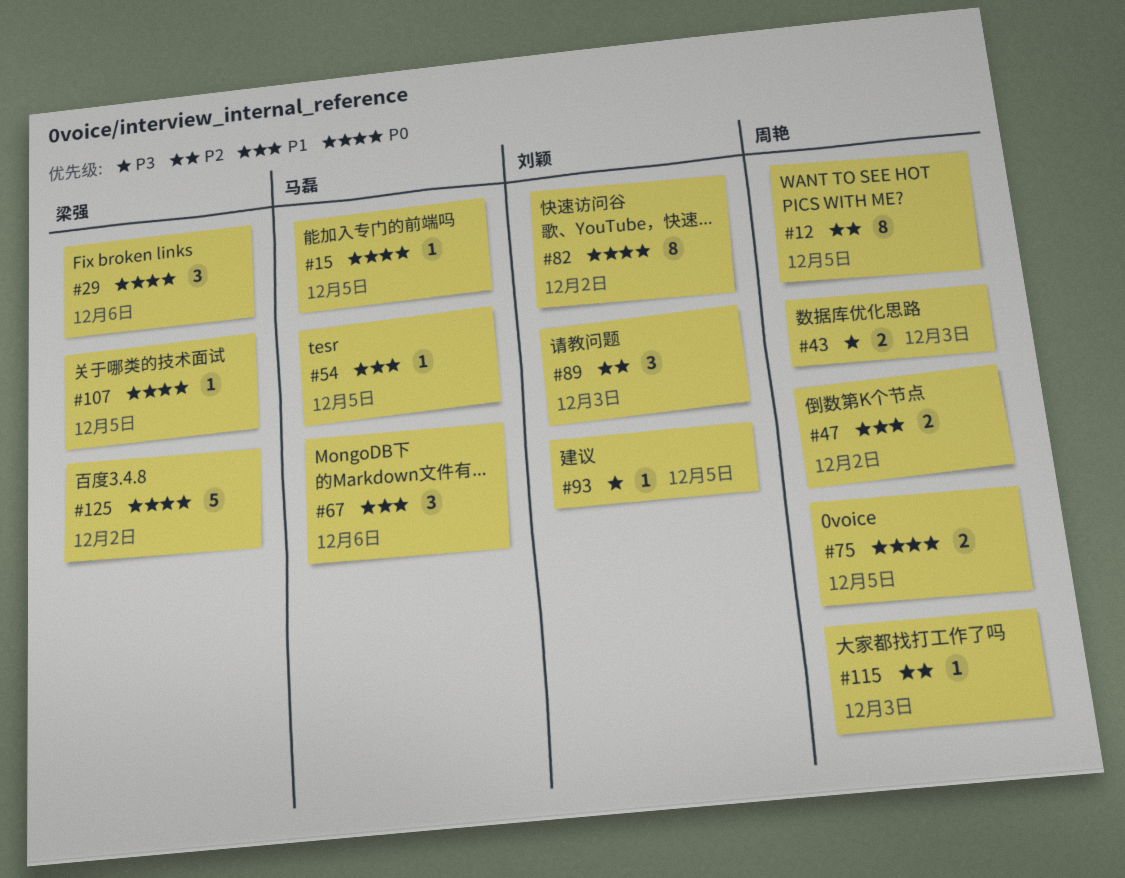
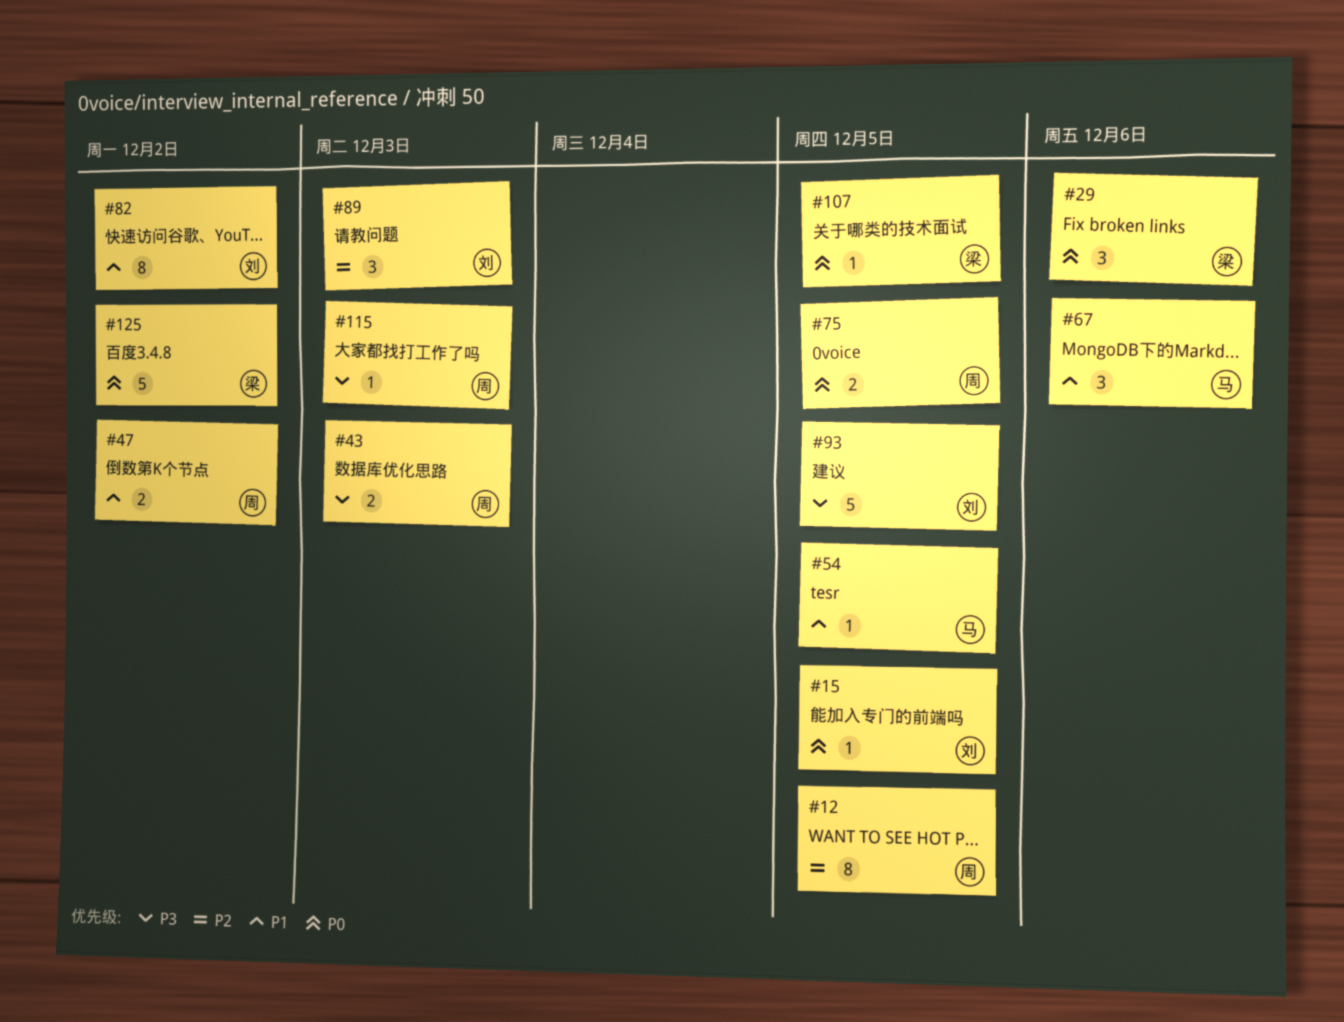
#15, owner: 马磊 -> 刘颖
#82, priority: P0 -> P1
#93, estimate: 1 -> 5
#115, priority: P2 -> P3

